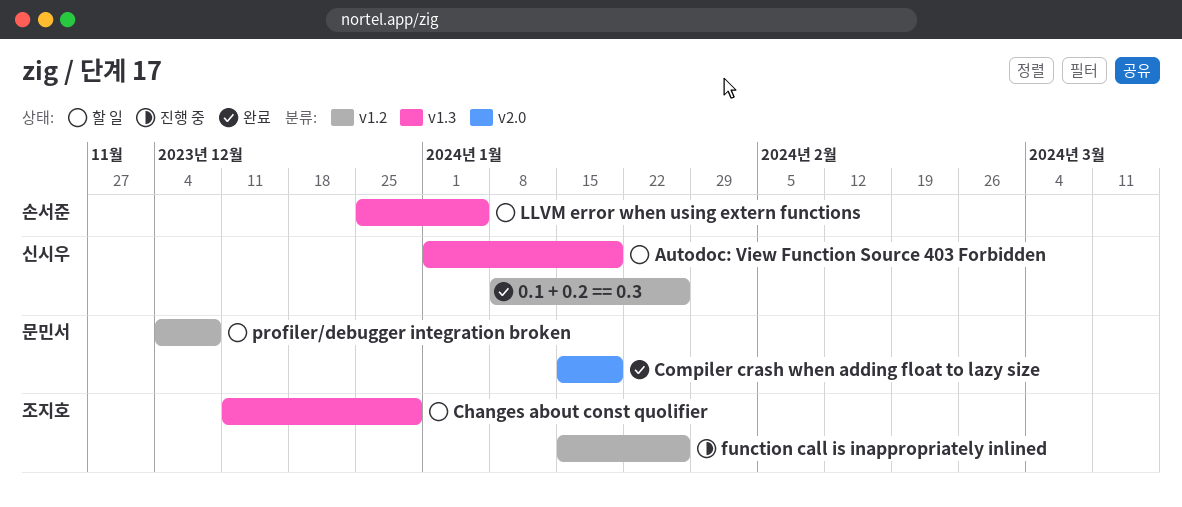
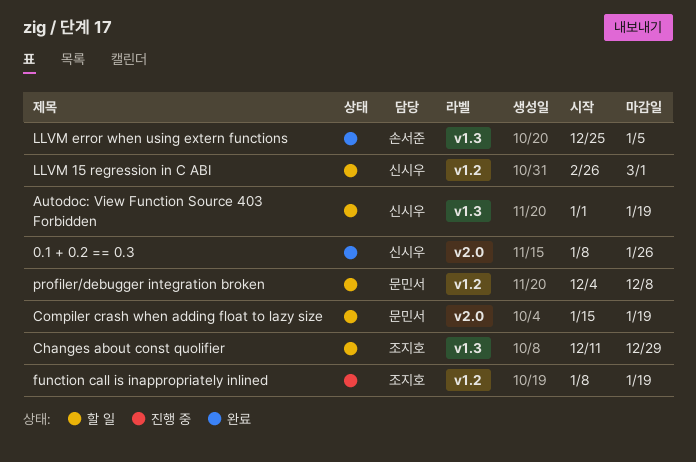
0.1 + 0.2 == 0.3, label: v1.2 -> v2.0
Compiler crash when adding float to lazy size, status: 완료 -> 할 일
function call is inappropriately inlined, start: Jan 15 -> Jan 8
function call is inappropriately inlined, due: Jan 26 -> Jan 19
LLVM 15 regression in C ABI: none -> present
LLVM error when using extern functions, status: 할 일 -> 완료

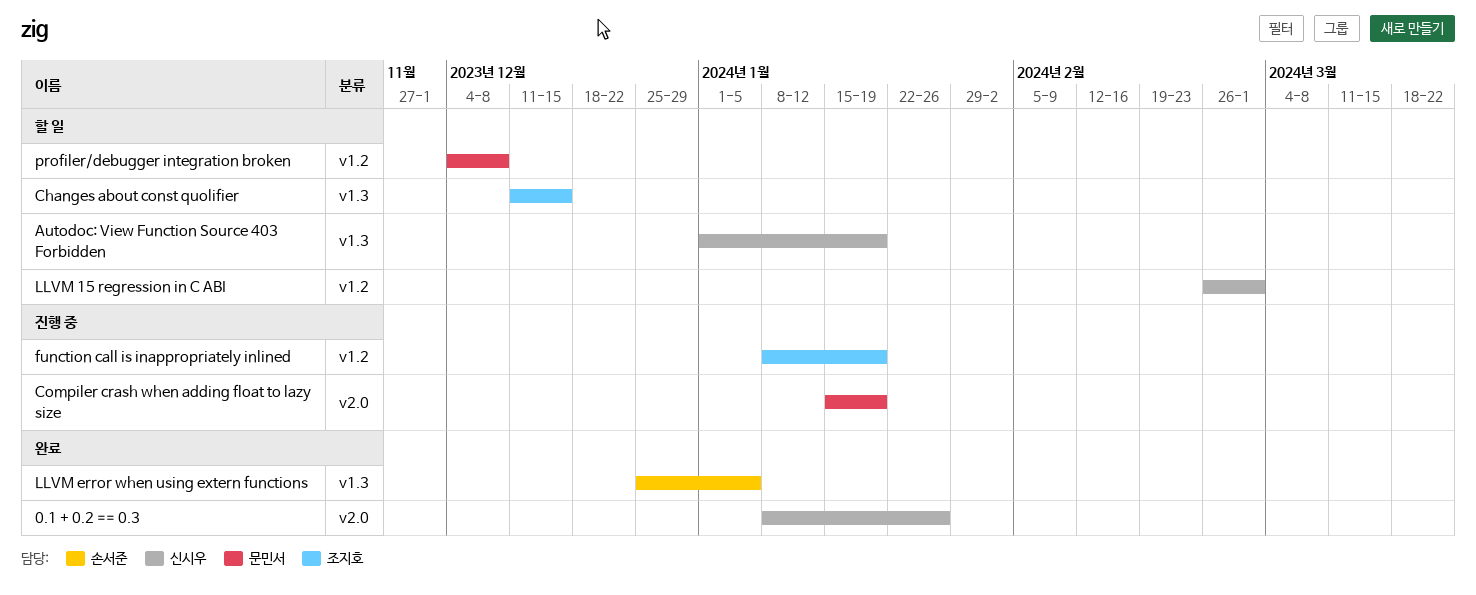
Changes about const quolifier, due: Dec 29 -> Dec 15
Compiler crash when adding float to lazy size, status: 할 일 -> 진행 중

